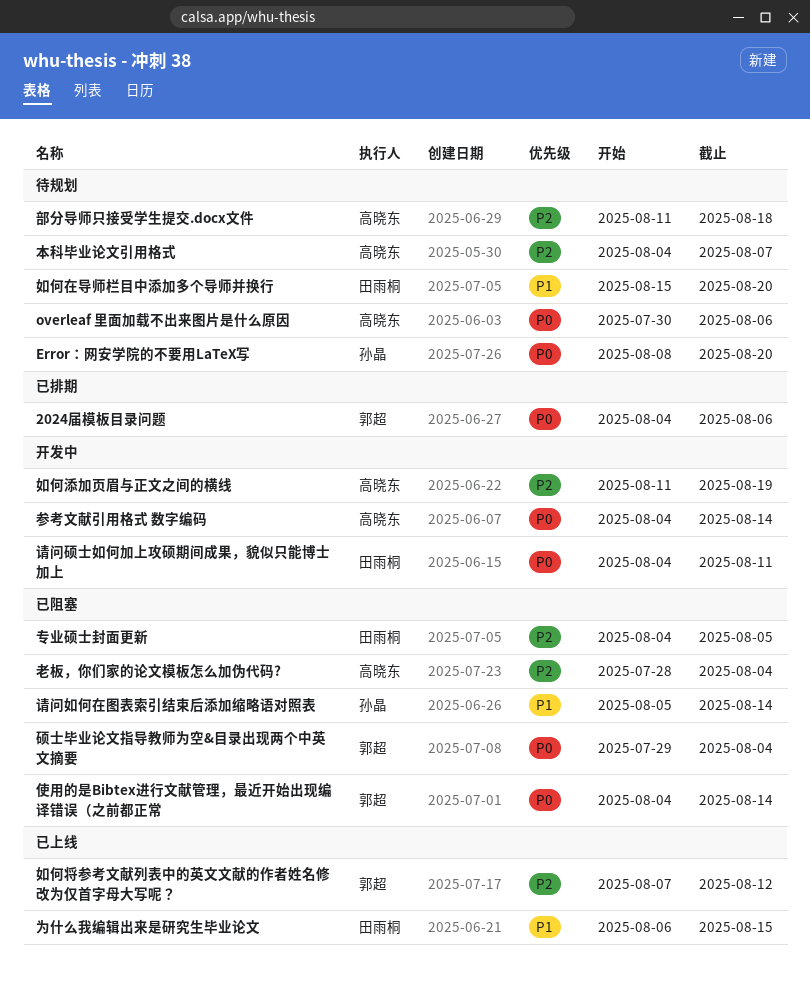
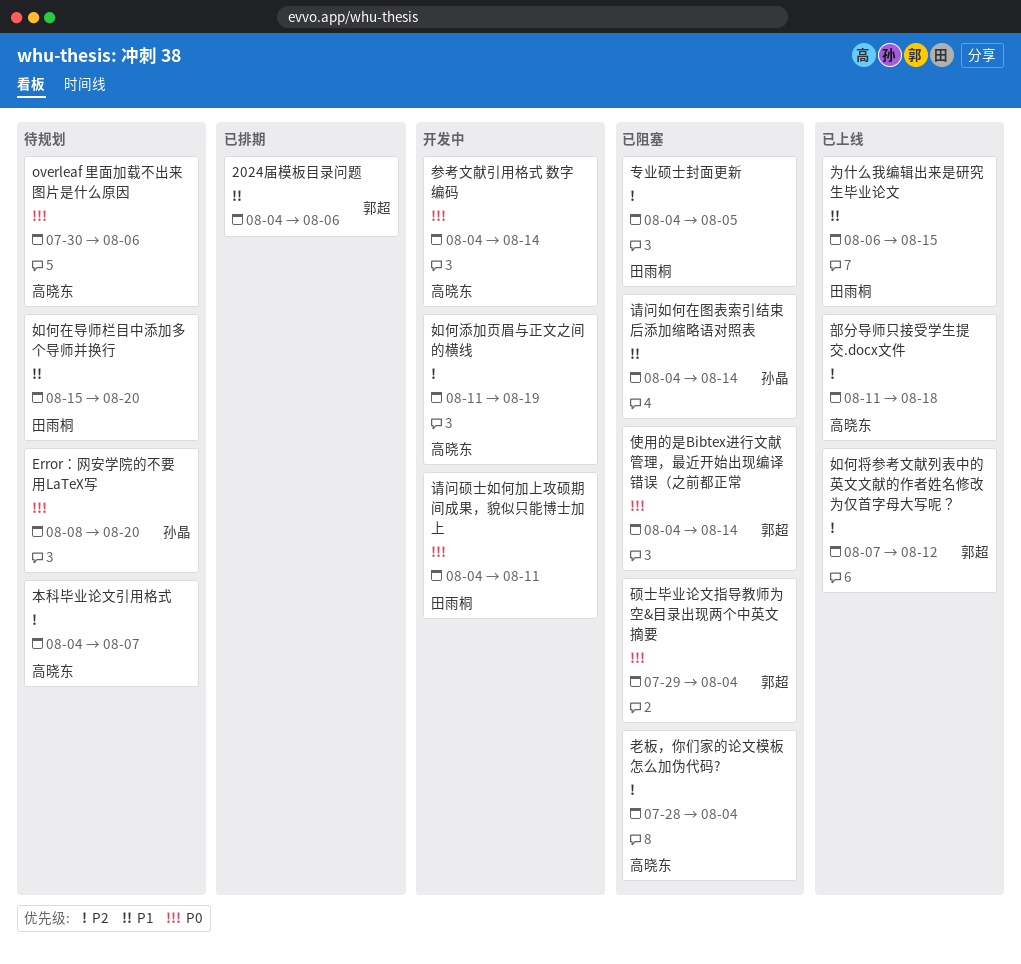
2024届模板目录问题, priority: P0 -> P1
请问如何在图表索引结束后添加缩略语对照表, start: Aug 5 -> Aug 4
部分导师只接受学生提交.docx文件, status: 待规划 -> 已上线

